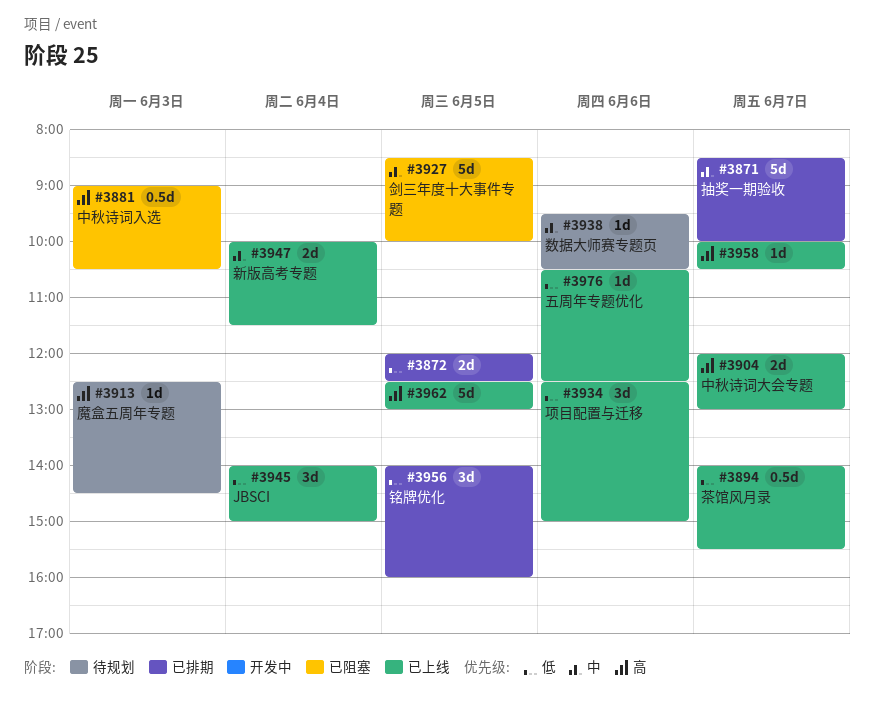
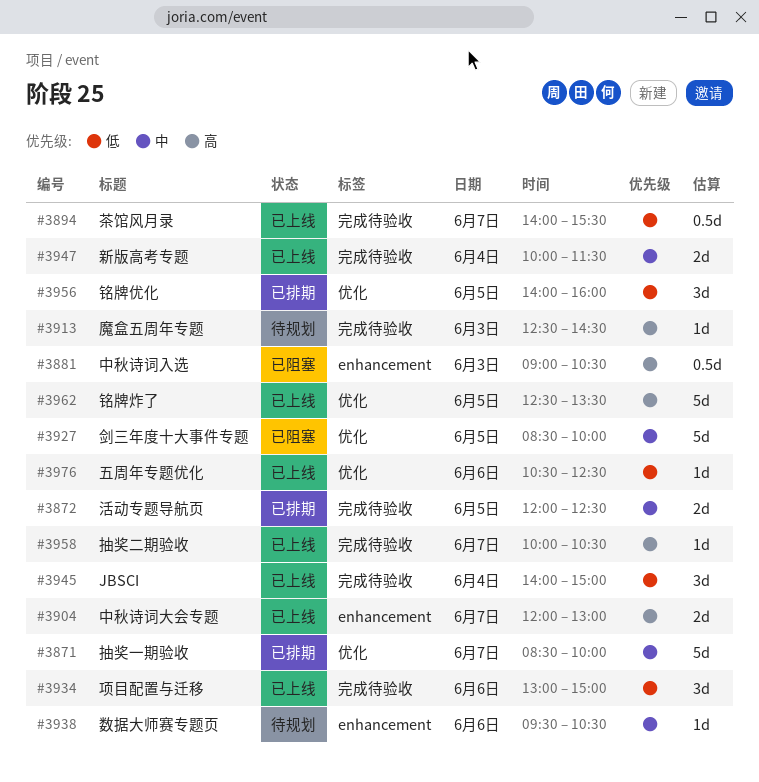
#3872, priority: 低 -> 中
#3934, begins: 12:30 -> 13:00
#3962, ends: 13:00 -> 13:30

